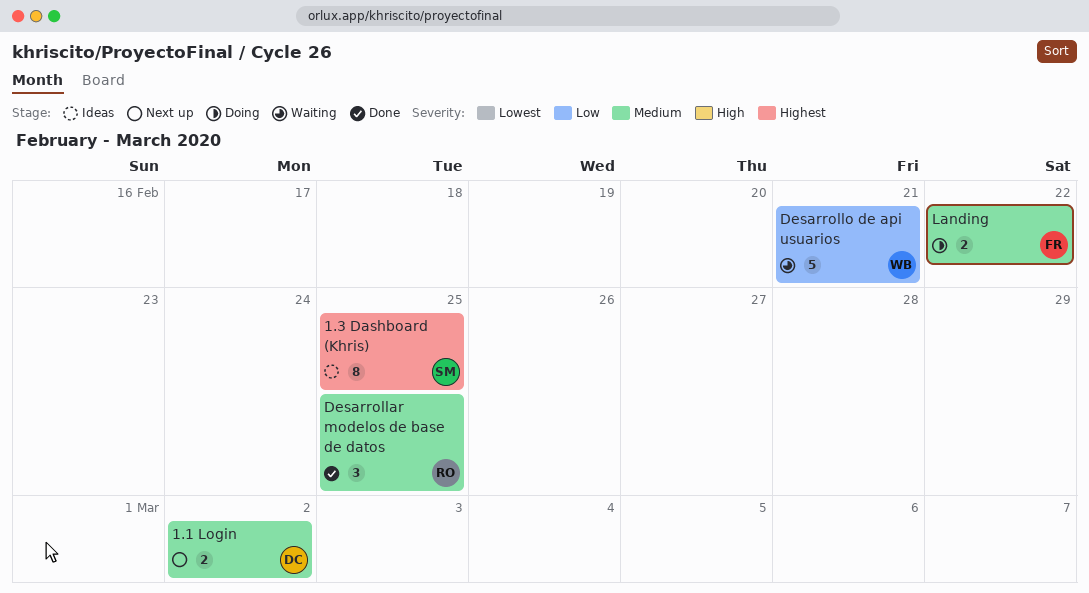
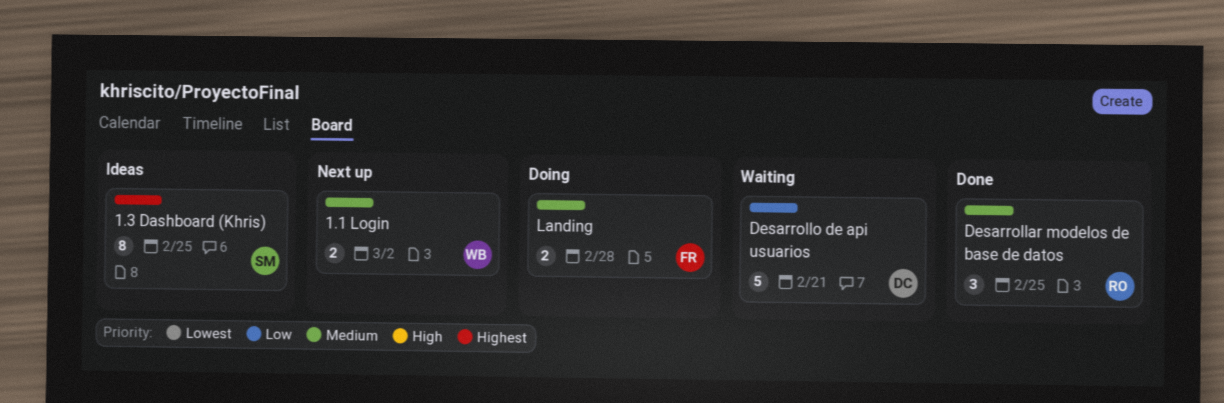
1.1 Login, owner: DC -> WB
Desarrollo de api usuarios, owner: WB -> DC
Landing, due: Feb 22 -> Feb 28

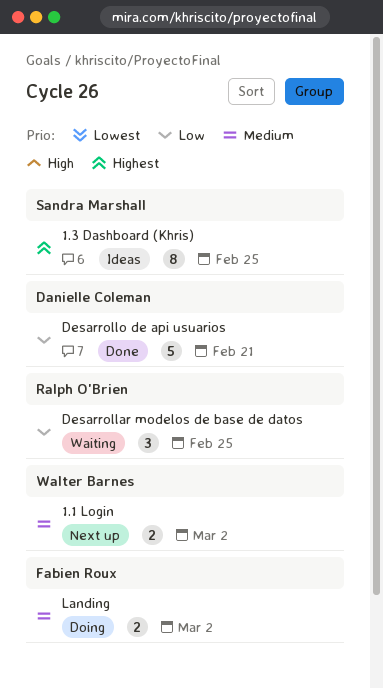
Desarrollar modelos de base de datos, status: Done -> Waiting
Desarrollar modelos de base de datos, priority: Medium -> Low
Desarrollo de api usuarios, status: Waiting -> Done
Landing, due: Feb 28 -> Mar 2

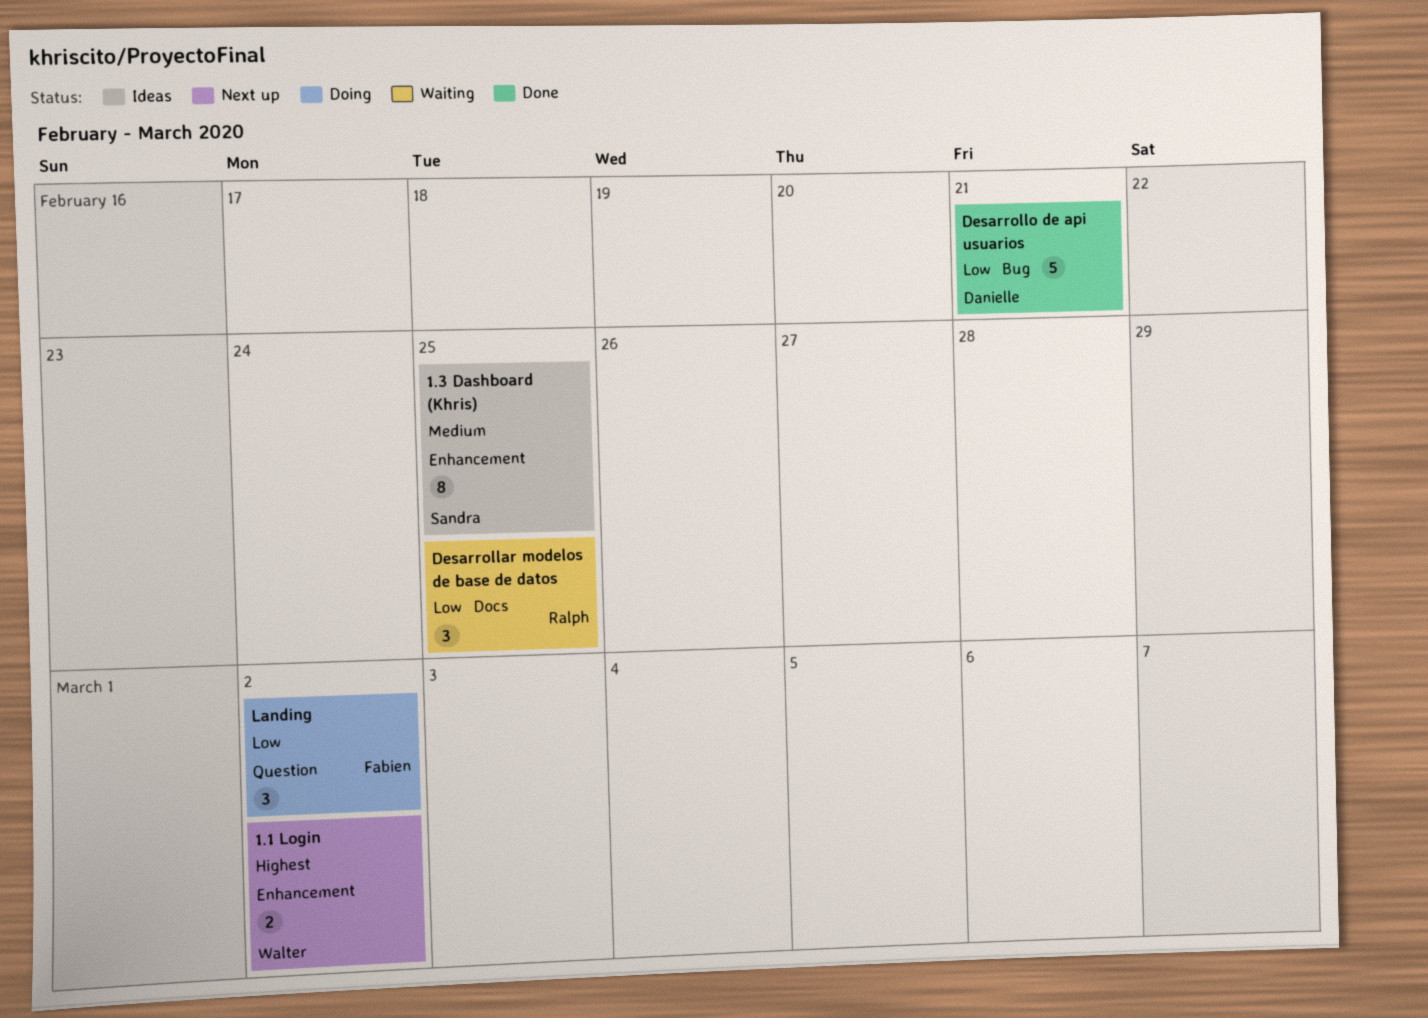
1.1 Login, priority: Medium -> Highest
1.3 Dashboard (Khris), priority: Highest -> Medium
Landing, priority: Medium -> Low
Landing, estimate: 2 -> 3

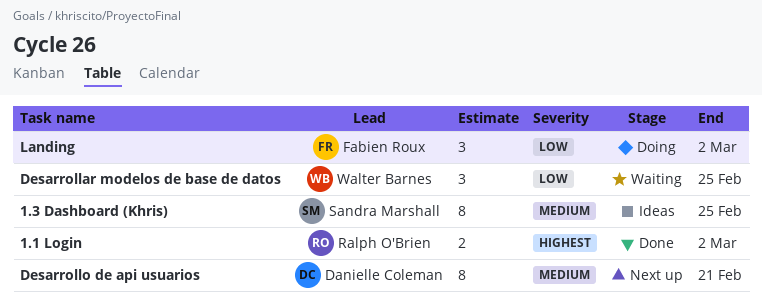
1.1 Login, status: Next up -> Done
1.1 Login, owner: Walter Barnes -> Ralph O'Brien
Desarrollar modelos de base de datos, owner: Ralph O'Brien -> Walter Barnes
Desarrollo de api usuarios, status: Done -> Next up
Desarrollo de api usuarios, priority: Low -> Medium
Desarrollo de api usuarios, estimate: 5 -> 8

